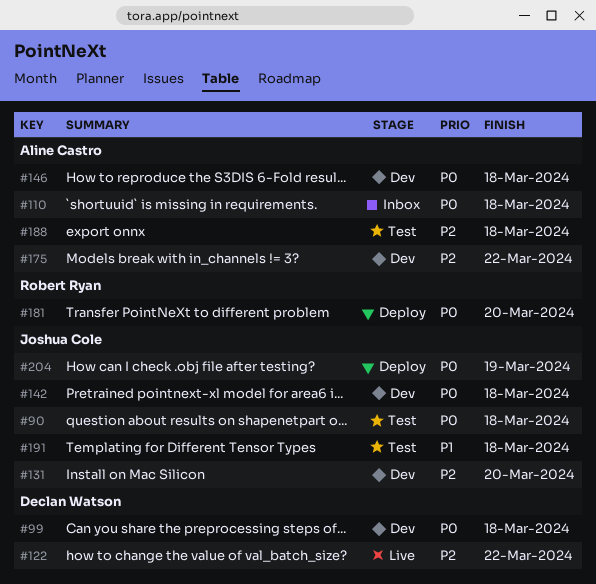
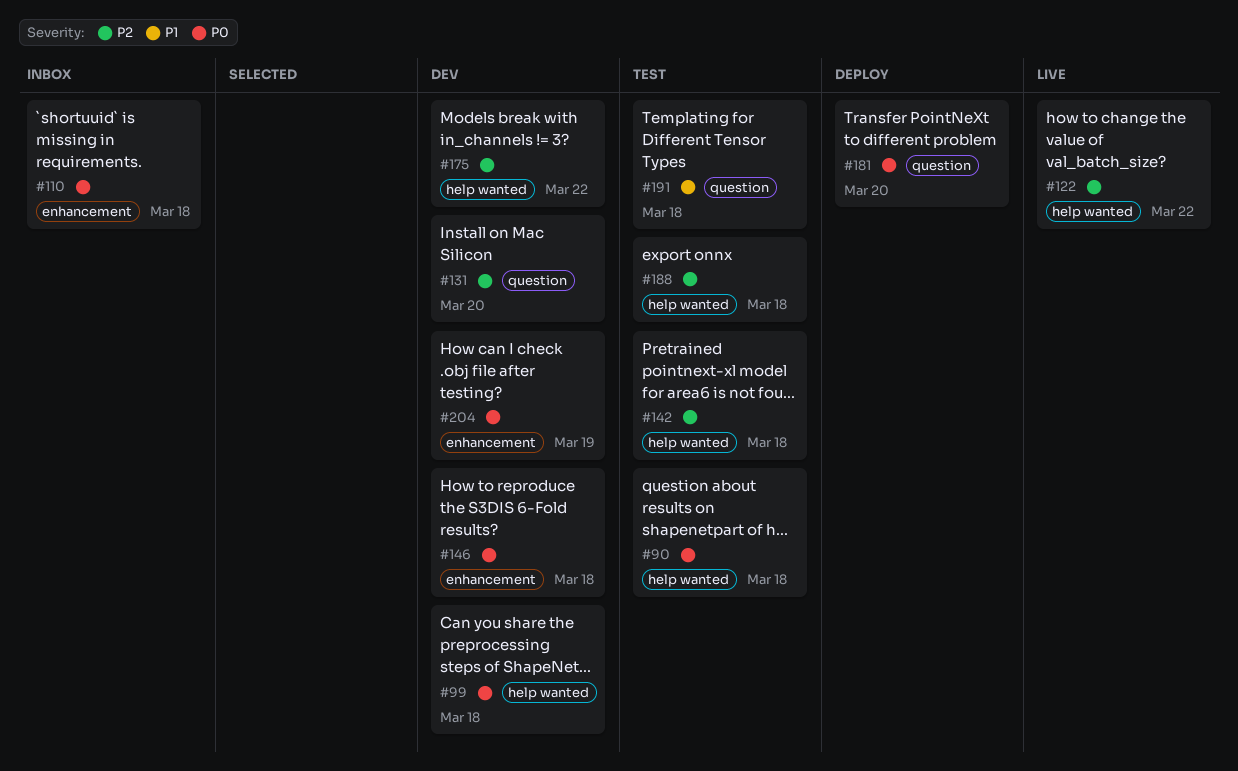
#142, status: Dev -> Test
#142, priority: P0 -> P2
#204, status: Deploy -> Dev

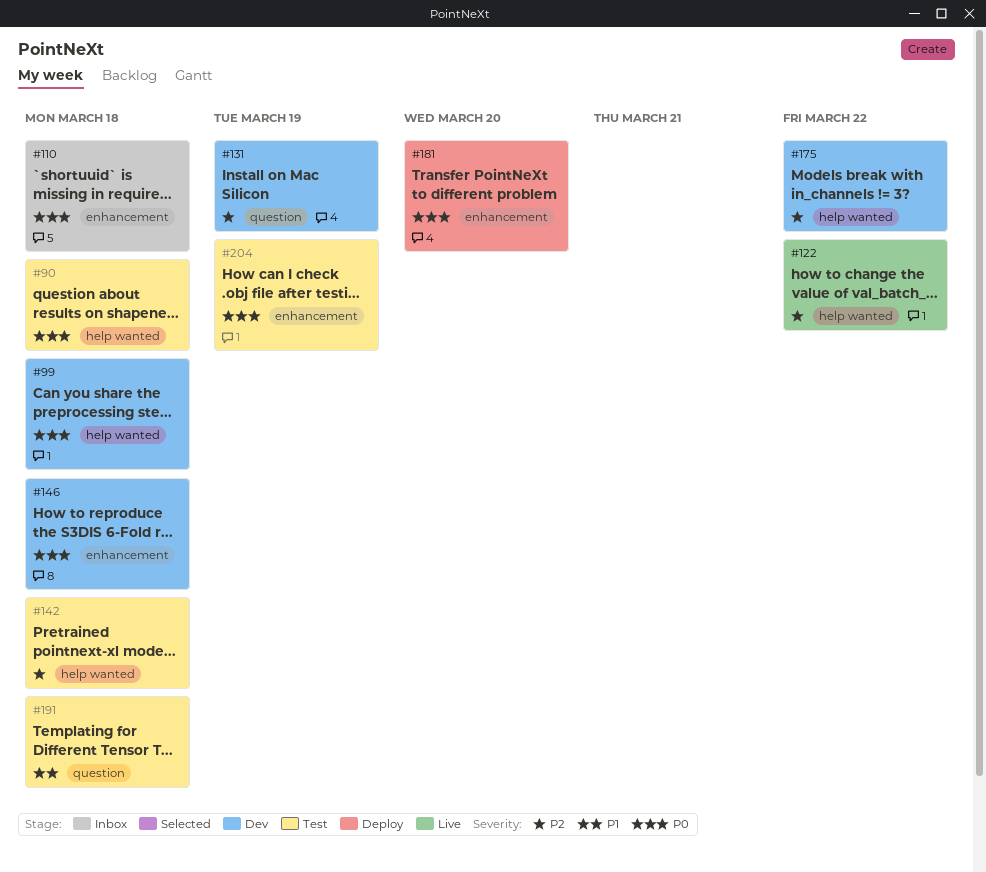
#131, due: Mar 20 -> Mar 19
#181, label: question -> enhancement
#188: present -> none
#204, status: Dev -> Test

